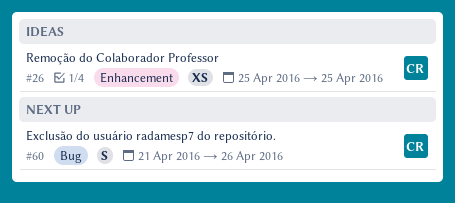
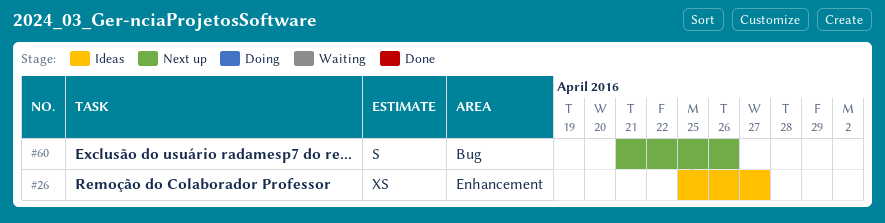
#26, due: Apr 25 -> Apr 27

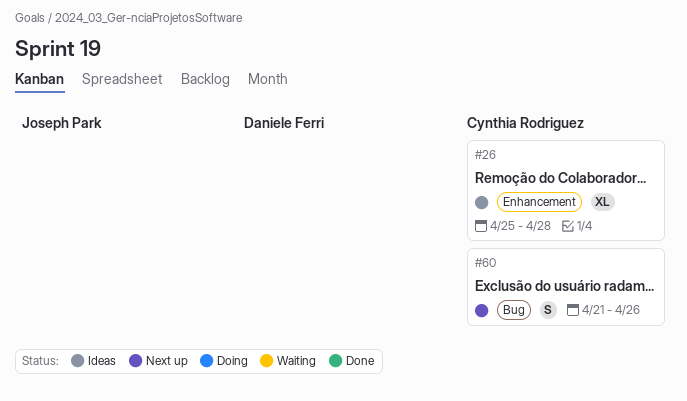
#26, estimate: XS -> XL
#26, due: Apr 27 -> Apr 28

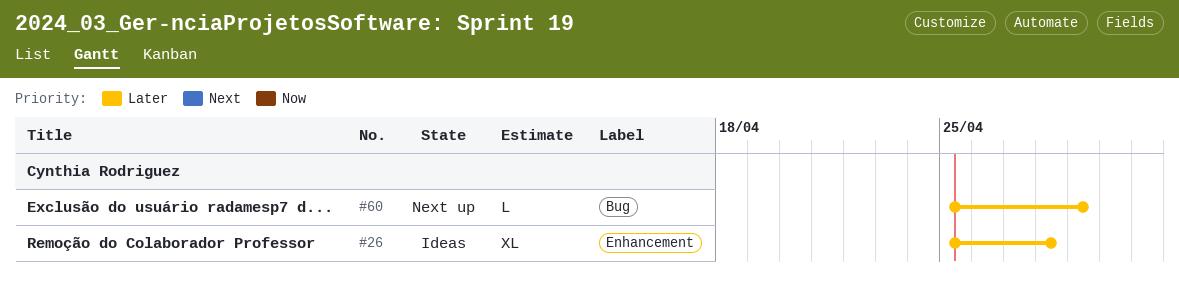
#60, estimate: S -> L
#60, start: Apr 21 -> Apr 25
#60, due: Apr 26 -> Apr 29

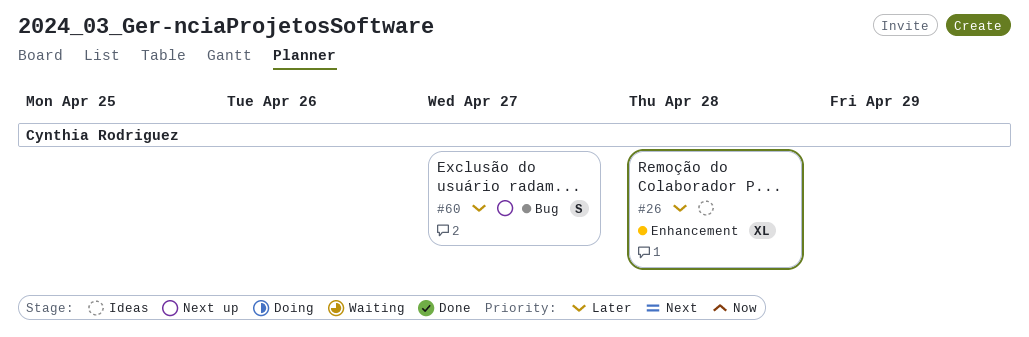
#60, estimate: L -> S
#60, due: Apr 29 -> Apr 27

